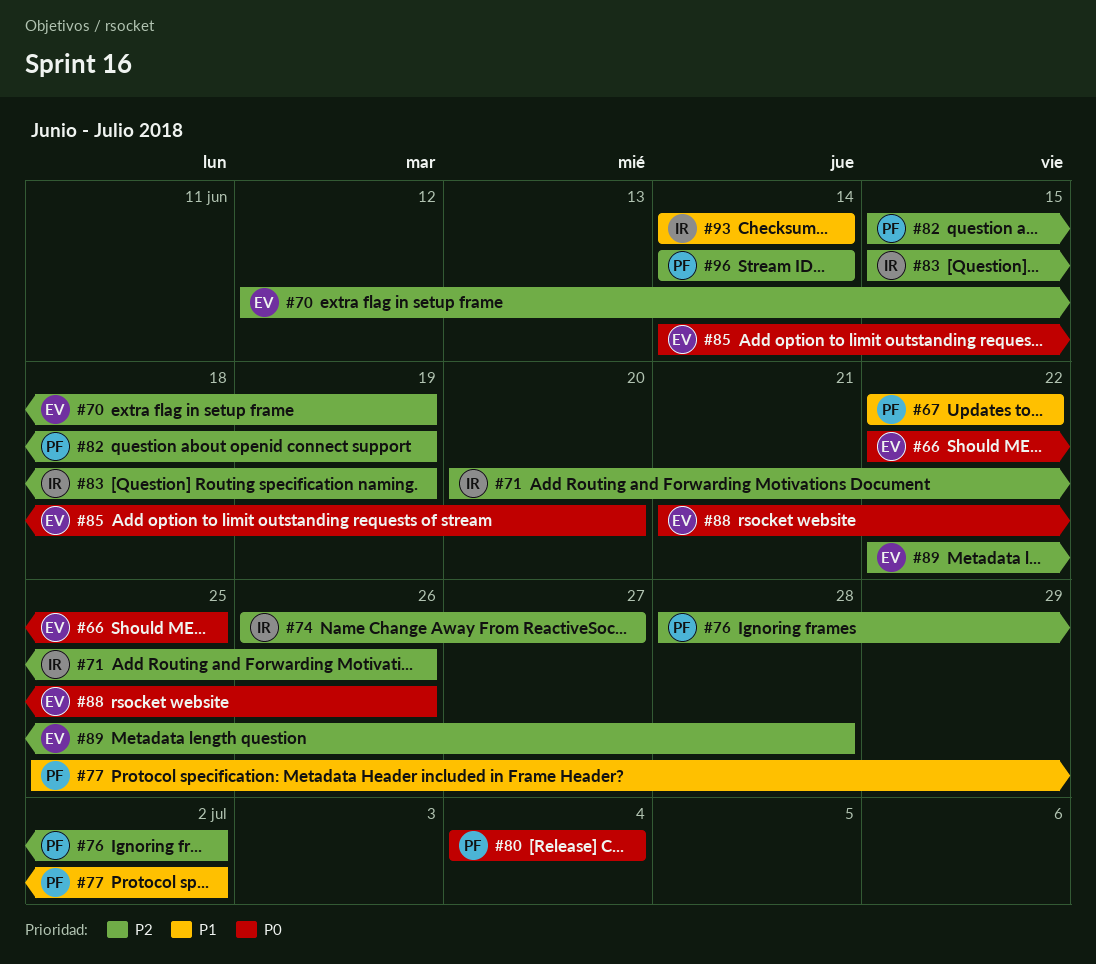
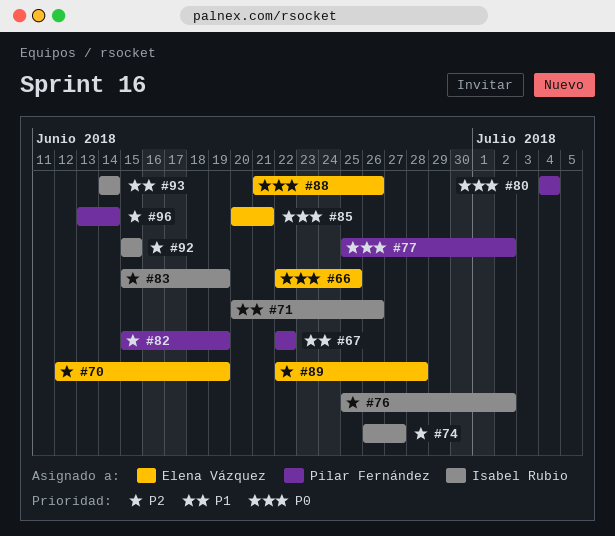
#71, priority: P2 -> P1
#76, owner: Pilar Fernández -> Isabel Rubio
#76, start: Jun 28 -> Jun 25
#77, priority: P1 -> P0
#85, start: Jun 14 -> Jun 20
#85, due: Jun 20 -> Jun 21
#92: none -> present
#96, start: Jun 14 -> Jun 13

